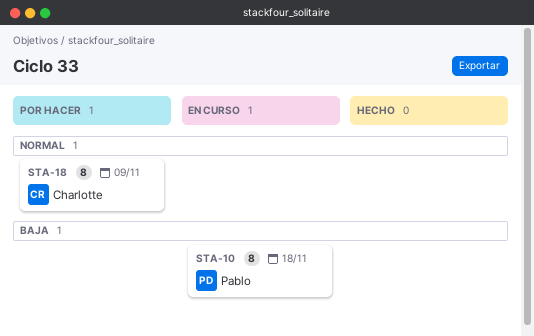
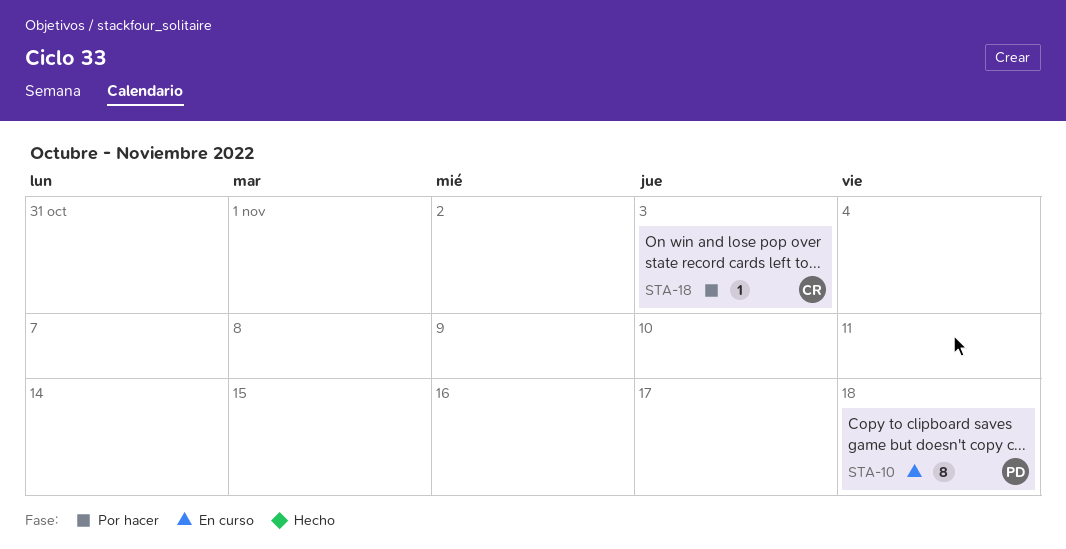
STA-18, estimate: 8 -> 1
STA-18, due: Nov 9 -> Nov 3

